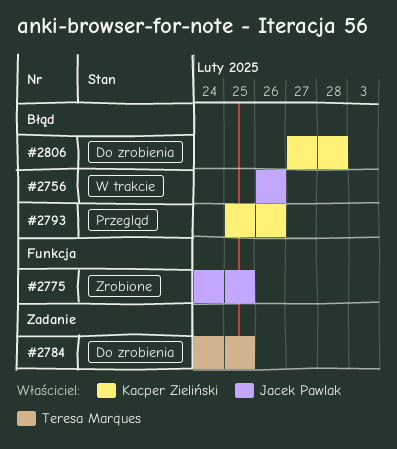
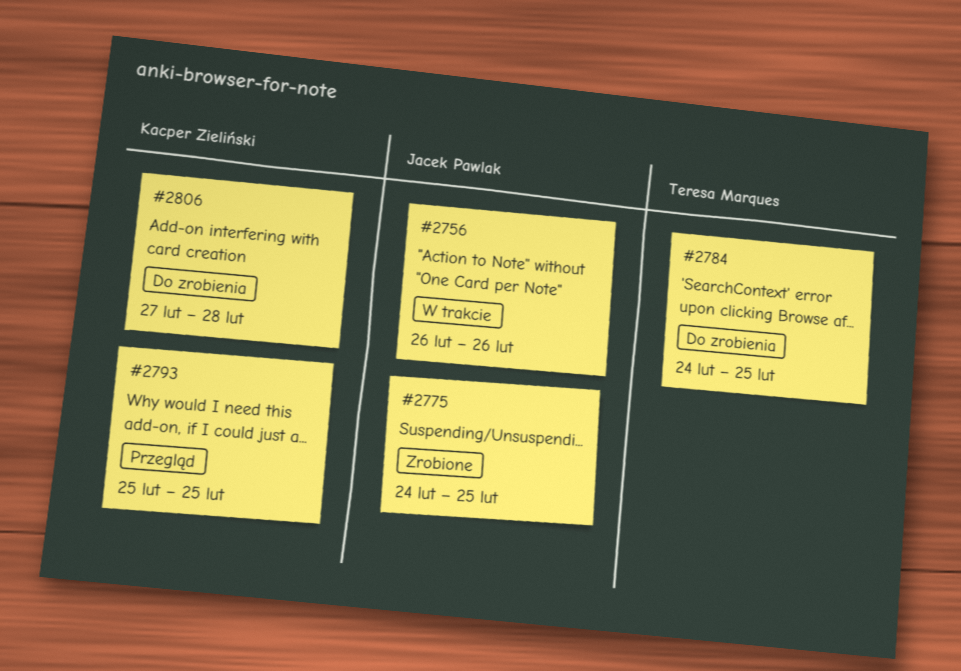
#2793, due: Feb 26 -> Feb 25

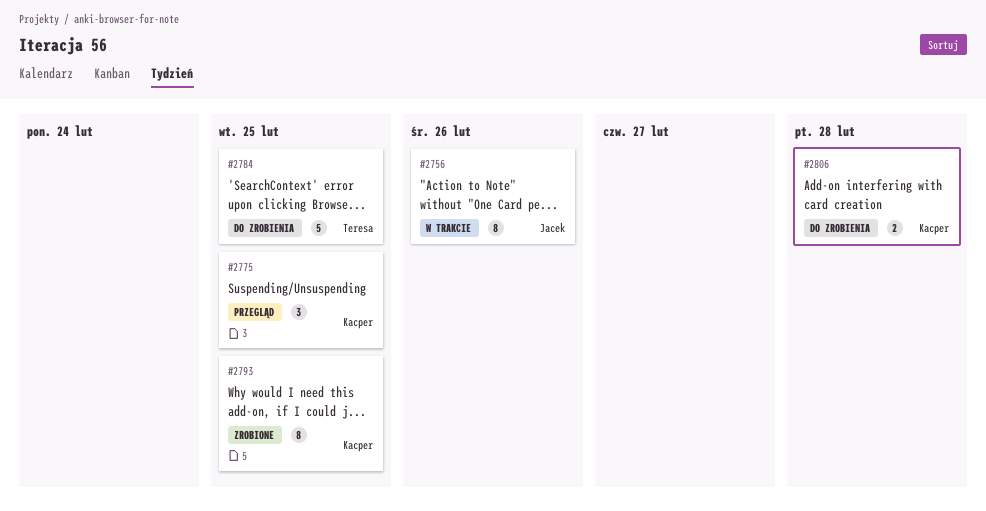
#2775, status: Zrobione -> Przegląd
#2775, owner: Jacek Pawlak -> Kacper Zieliński
#2793, status: Przegląd -> Zrobione

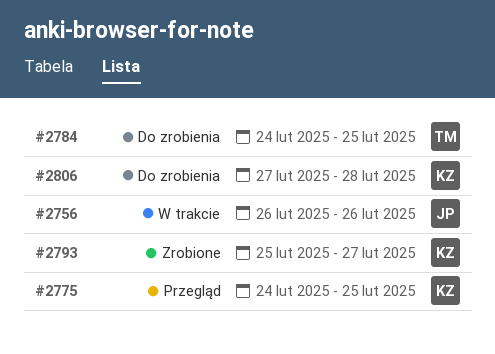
#2793, due: Feb 25 -> Feb 27

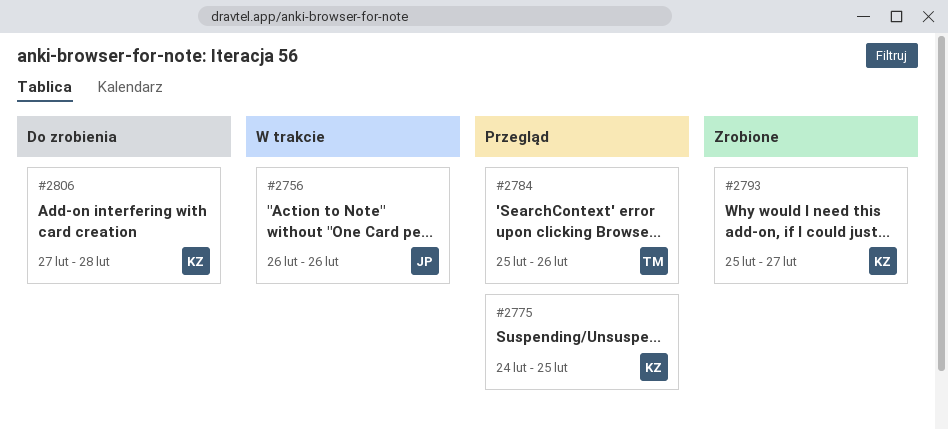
#2784, status: Do zrobienia -> Przegląd
#2784, start: Feb 24 -> Feb 25
#2784, due: Feb 25 -> Feb 26

